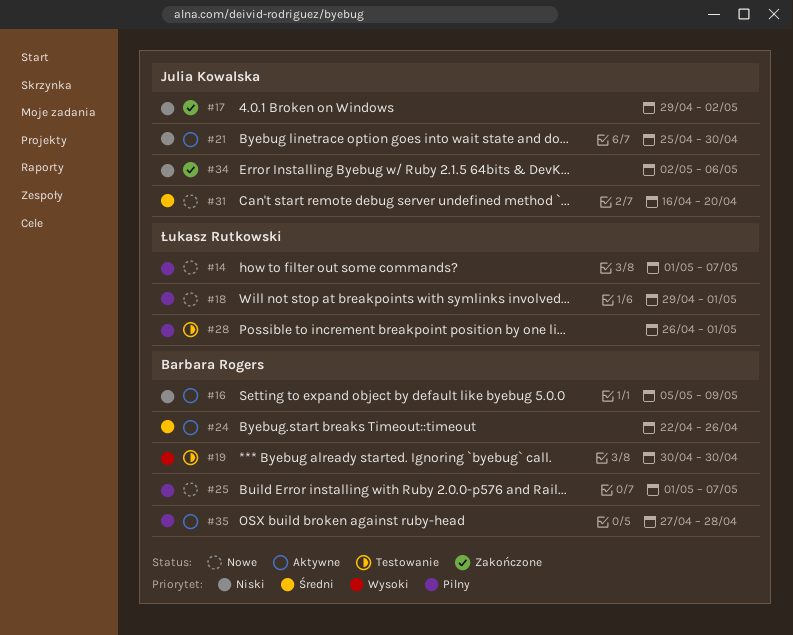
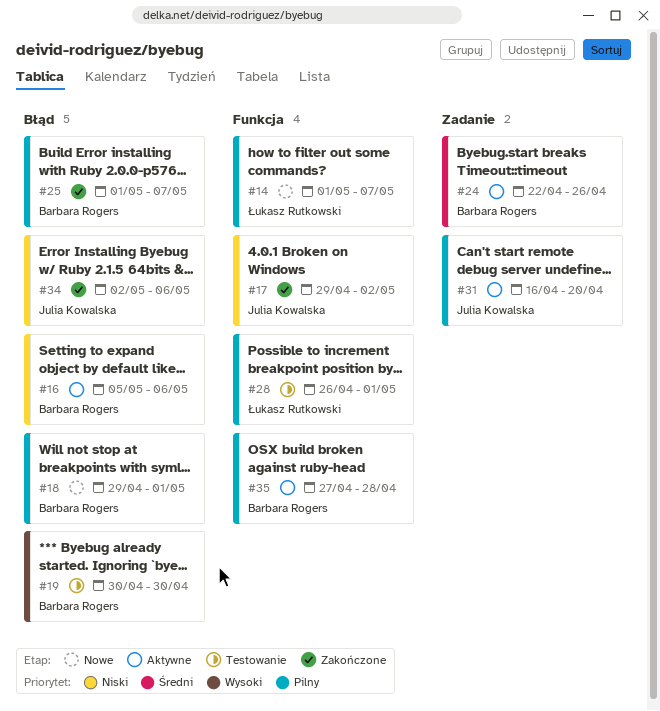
#16, due: May 9 -> May 6
#18, owner: Łukasz Rutkowski -> Barbara Rogers
#21: present -> none
#25, status: Nowe -> Zakończone
#31, status: Nowe -> Aktywne
#31, priority: Średni -> Pilny

